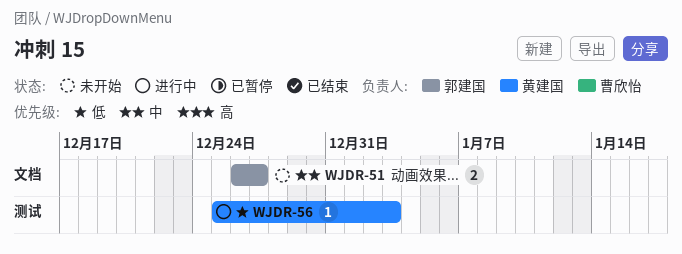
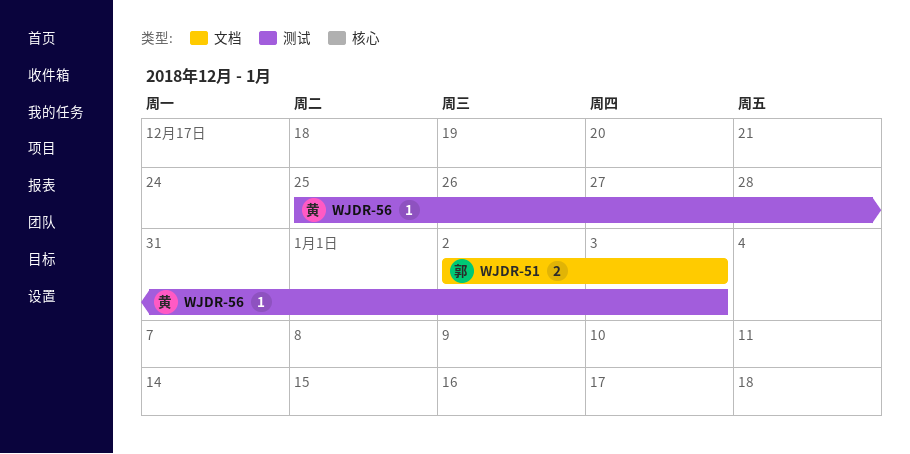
WJDR-51, start: Dec 26 -> Jan 2
WJDR-51, due: Dec 27 -> Jan 3

